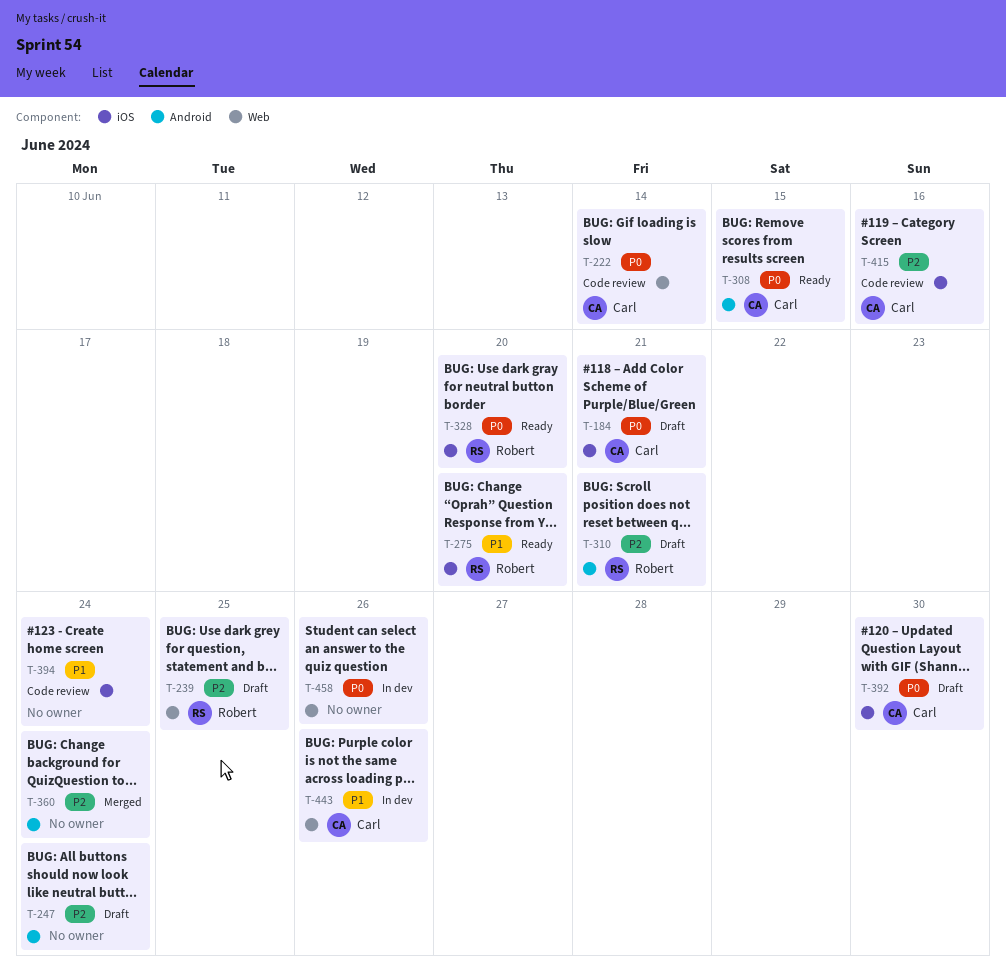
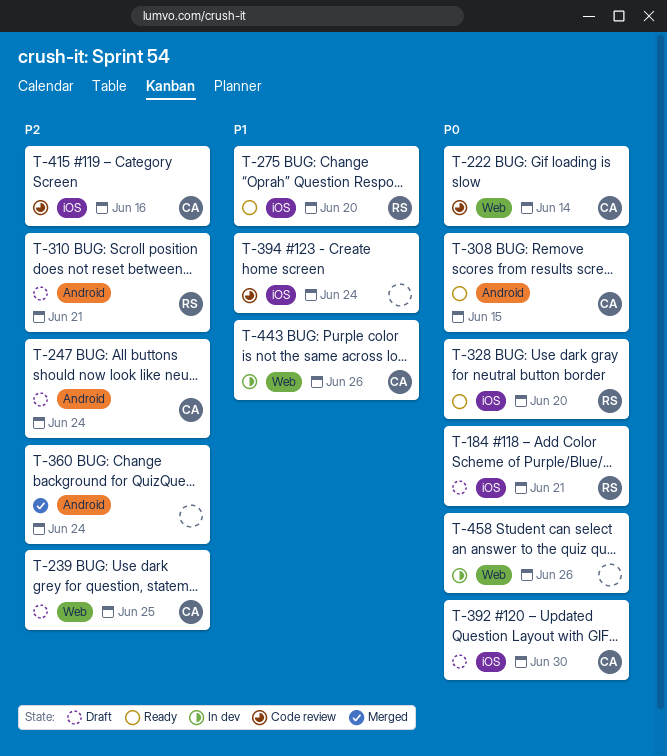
T-184, owner: Carl -> Robert
T-239, owner: Robert -> Carl
T-247, owner: none -> Carl

